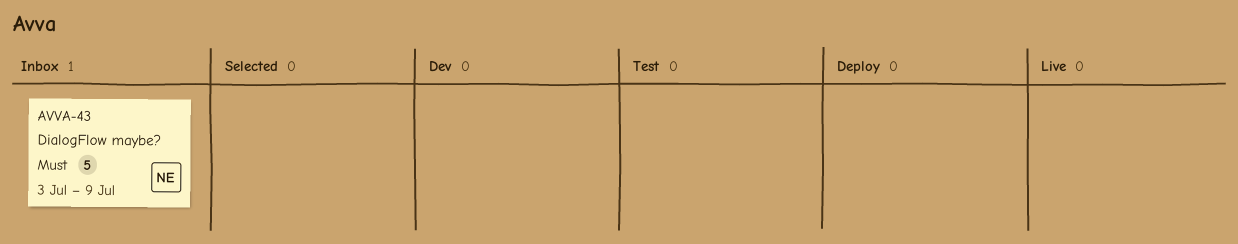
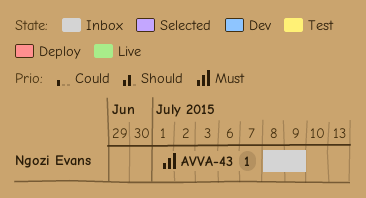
AVVA-43, estimate: 5 -> 1
AVVA-43, start: Jul 3 -> Jul 8

